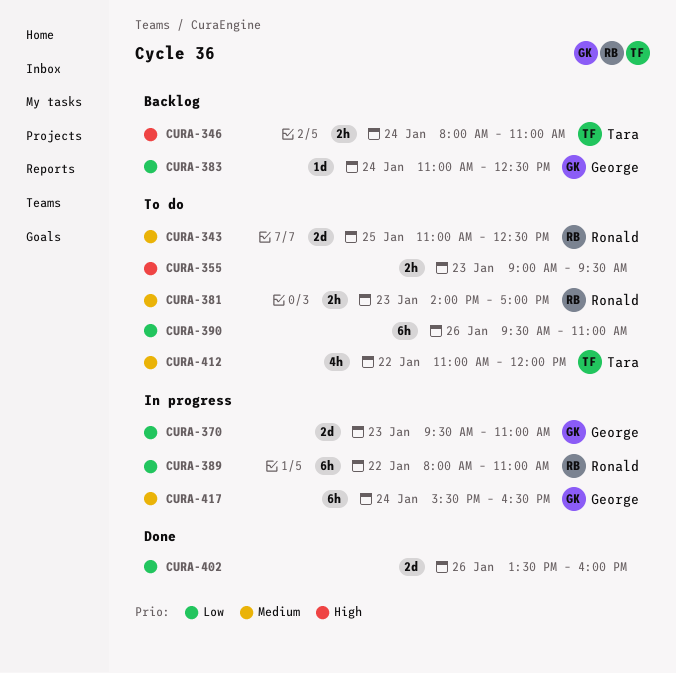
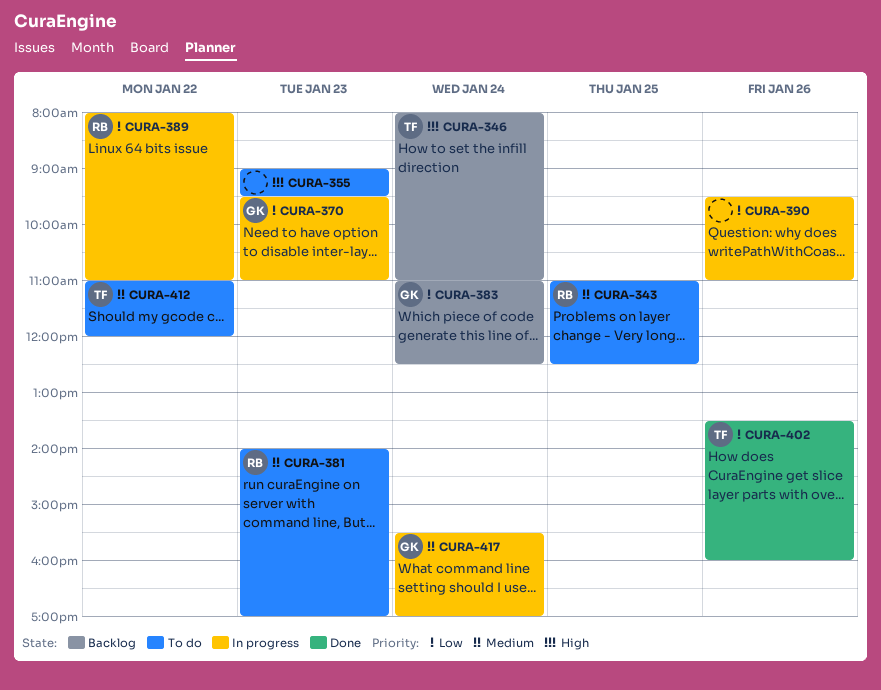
CURA-390, status: To do -> In progress
CURA-402, owner: none -> Tara
CURA-417, ends: 16:30 -> 17:00

